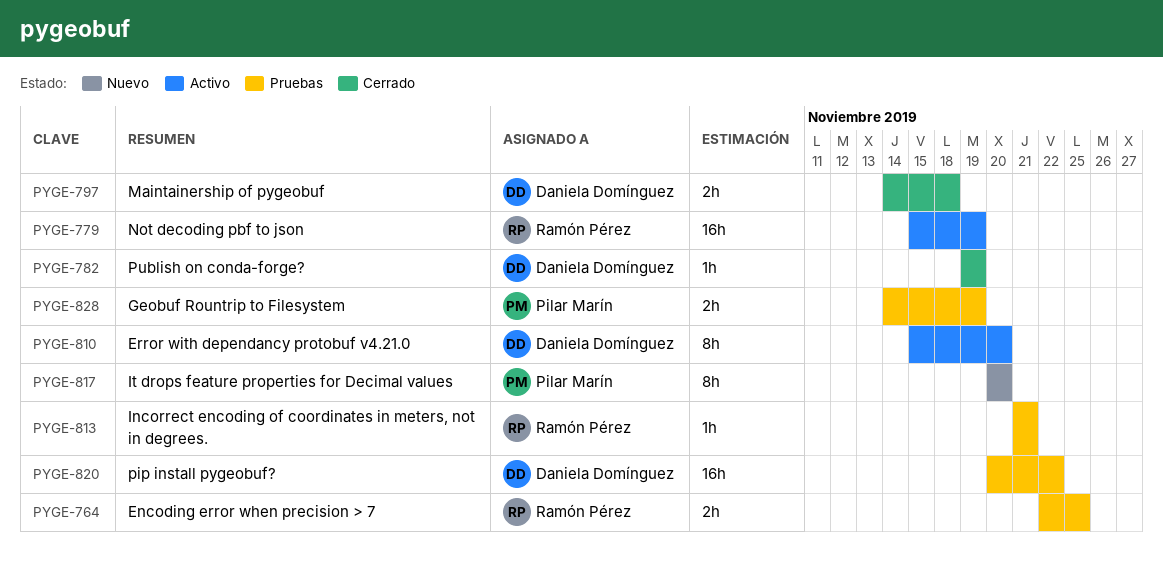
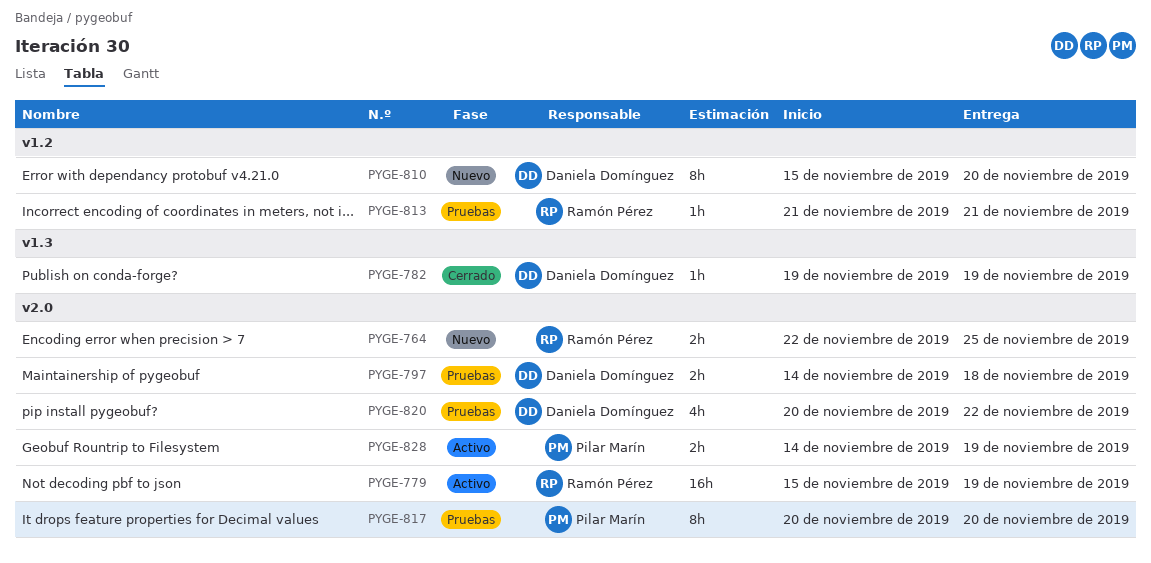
PYGE-764, status: Pruebas -> Nuevo
PYGE-797, status: Cerrado -> Pruebas
PYGE-810, status: Activo -> Nuevo
PYGE-817, status: Nuevo -> Pruebas
PYGE-820, estimate: 16h -> 4h
PYGE-828, status: Pruebas -> Activo

